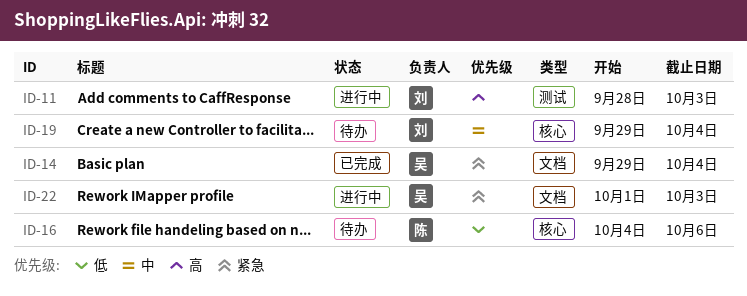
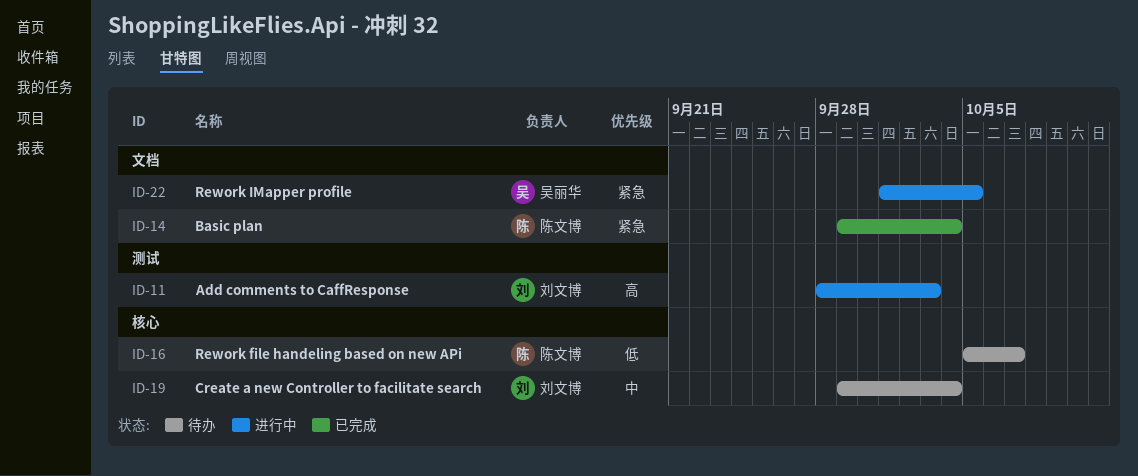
ID-14, owner: 吴丽华 -> 陈文博
ID-16, start: Oct 4 -> Oct 5
ID-16, due: Oct 6 -> Oct 7
ID-22, due: Oct 3 -> Oct 5

